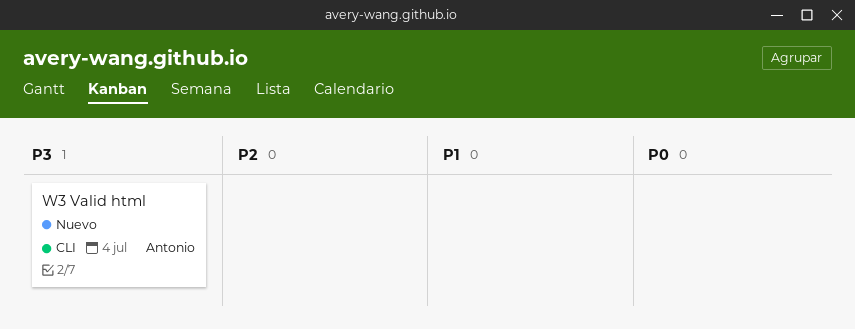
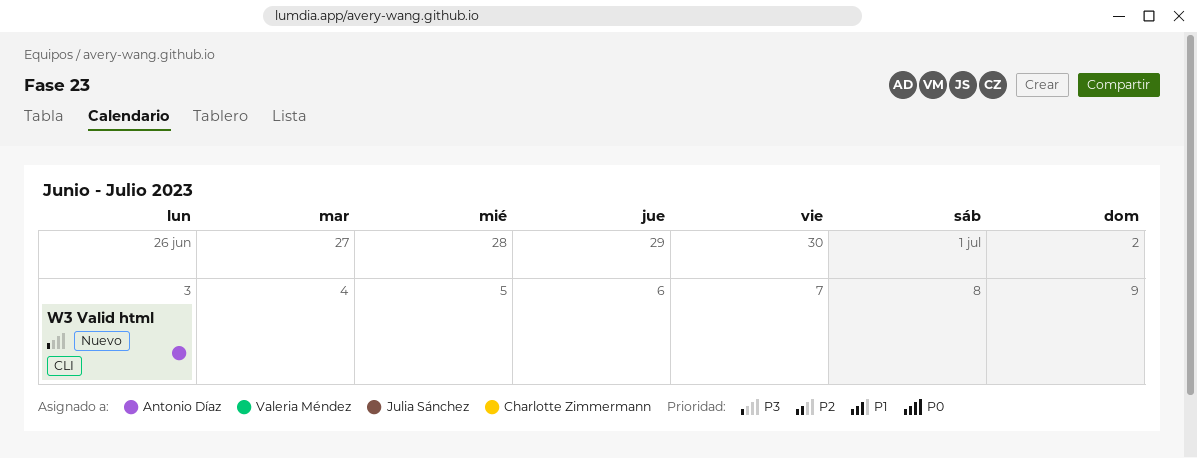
W3 Valid html, due: Jul 4 -> Jul 3

